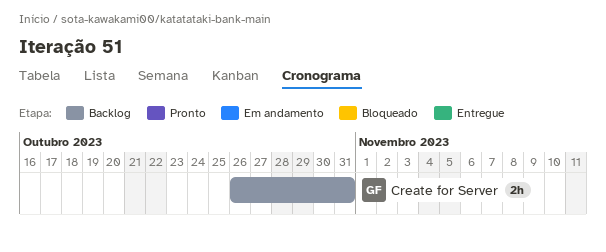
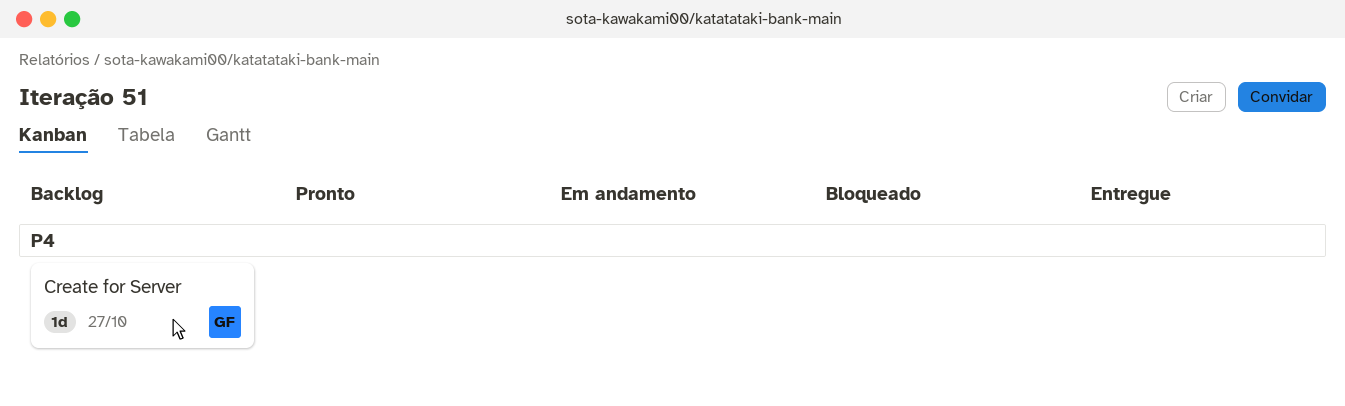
Create for Server, estimate: 2h -> 1d
Create for Server, due: Oct 31 -> Oct 27

